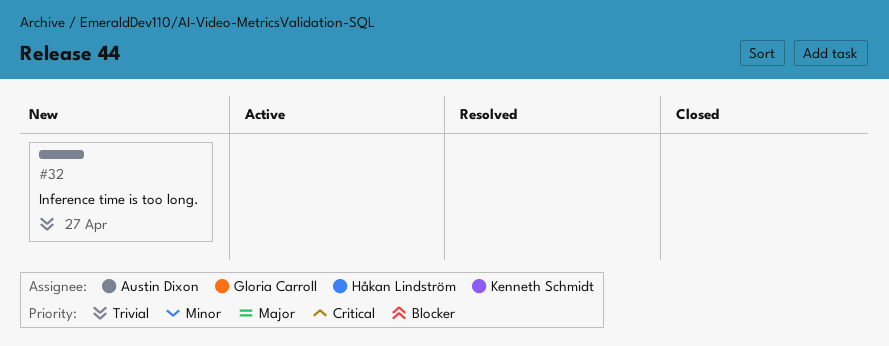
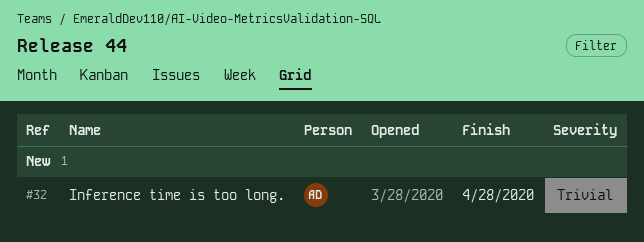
#32, due: Apr 27 -> Apr 28

